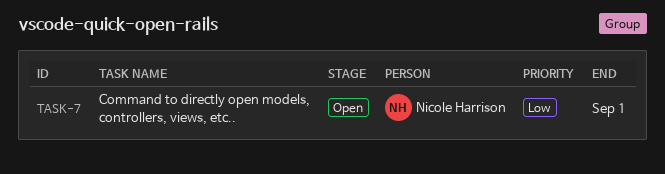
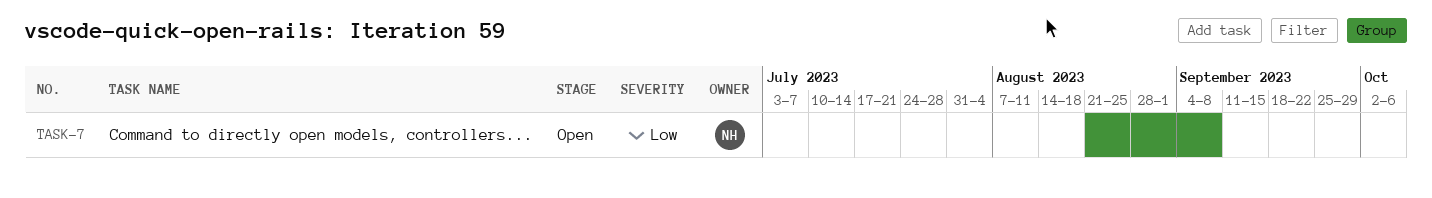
TASK-7, due: Sep 1 -> Sep 8

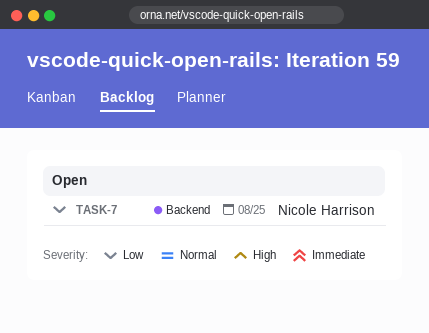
TASK-7, due: Sep 8 -> Aug 25

